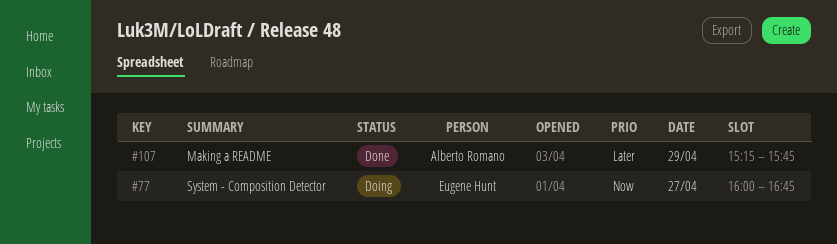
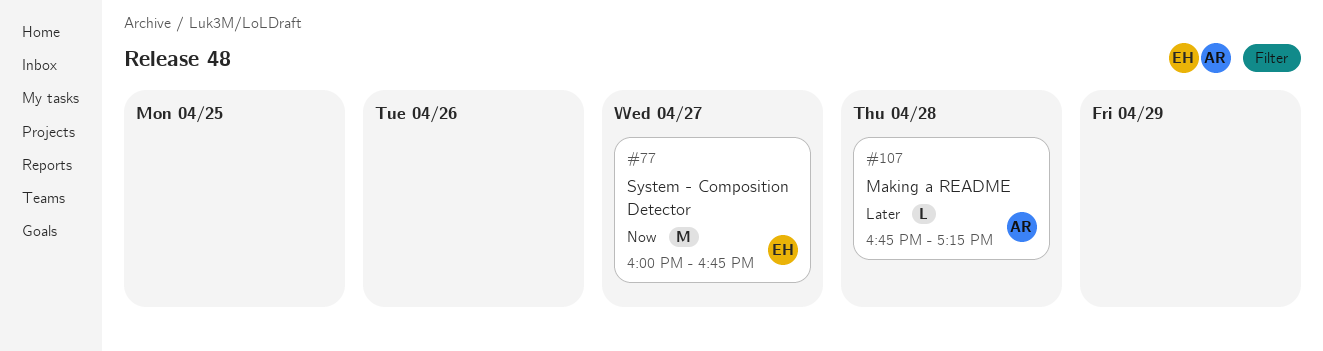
#107, day: Apr 29 -> Apr 28
#107, begins: 15:15 -> 16:45
#107, ends: 15:45 -> 17:15

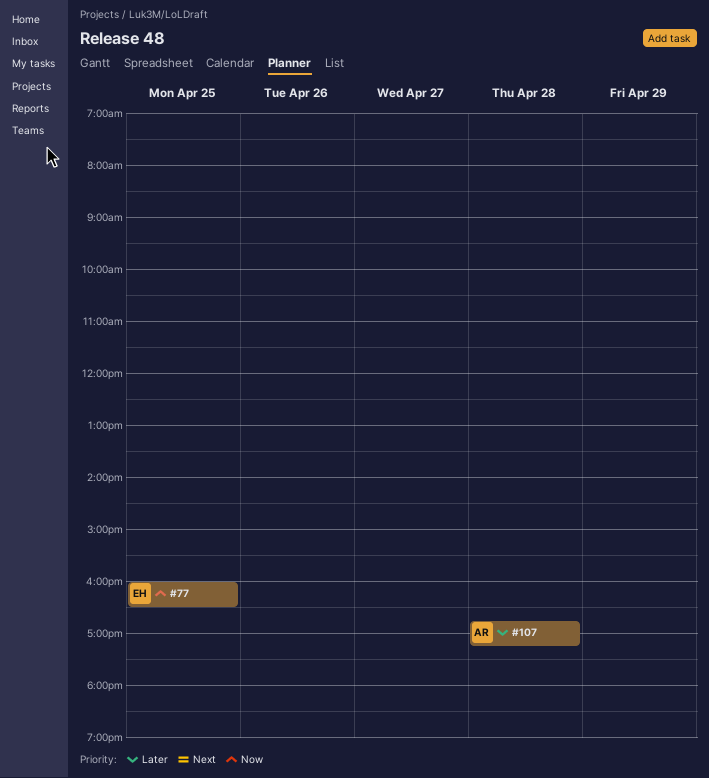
#77, day: Apr 27 -> Apr 25
#77, ends: 16:45 -> 16:30

